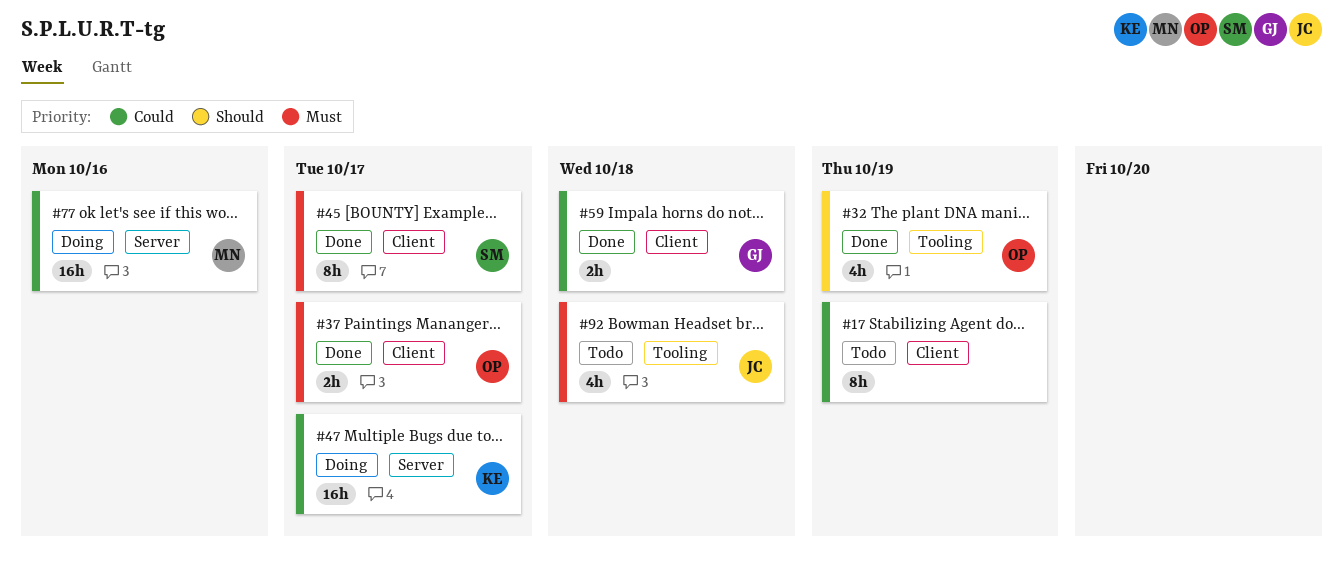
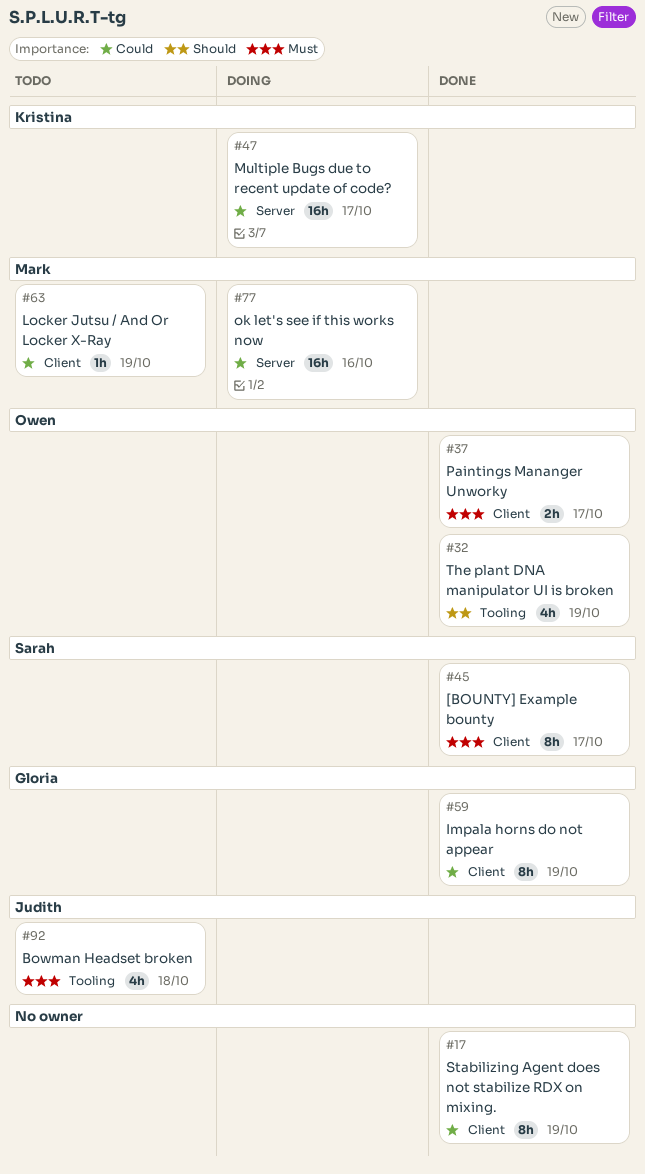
#17, status: Todo -> Done
#59, estimate: 2h -> 8h
#59, due: Oct 18 -> Oct 19
#63: none -> present

